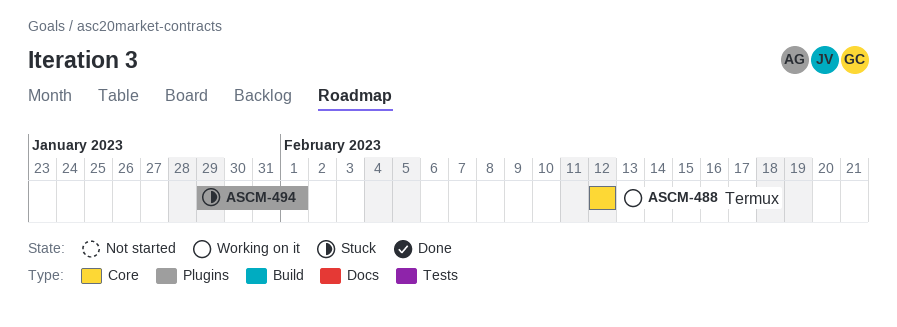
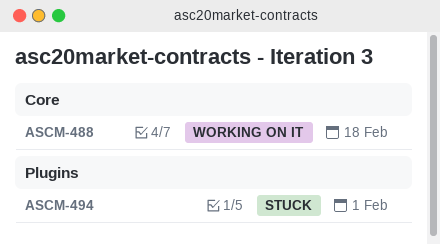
ASCM-488, due: Feb 12 -> Feb 18

